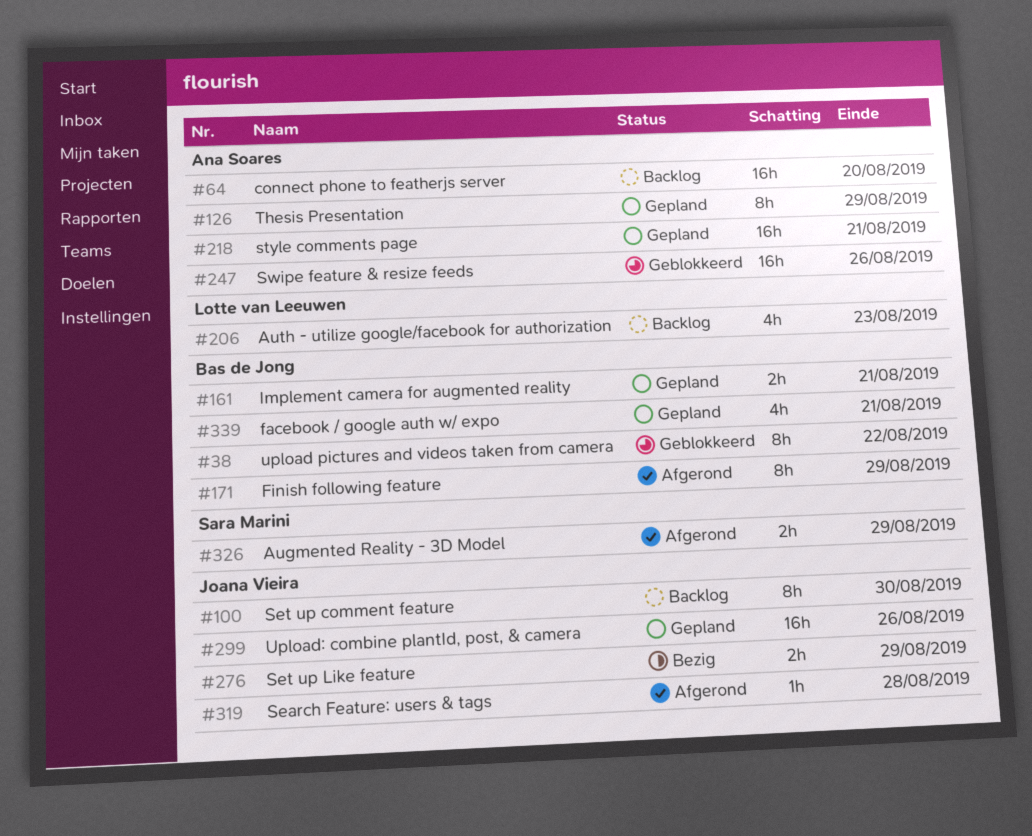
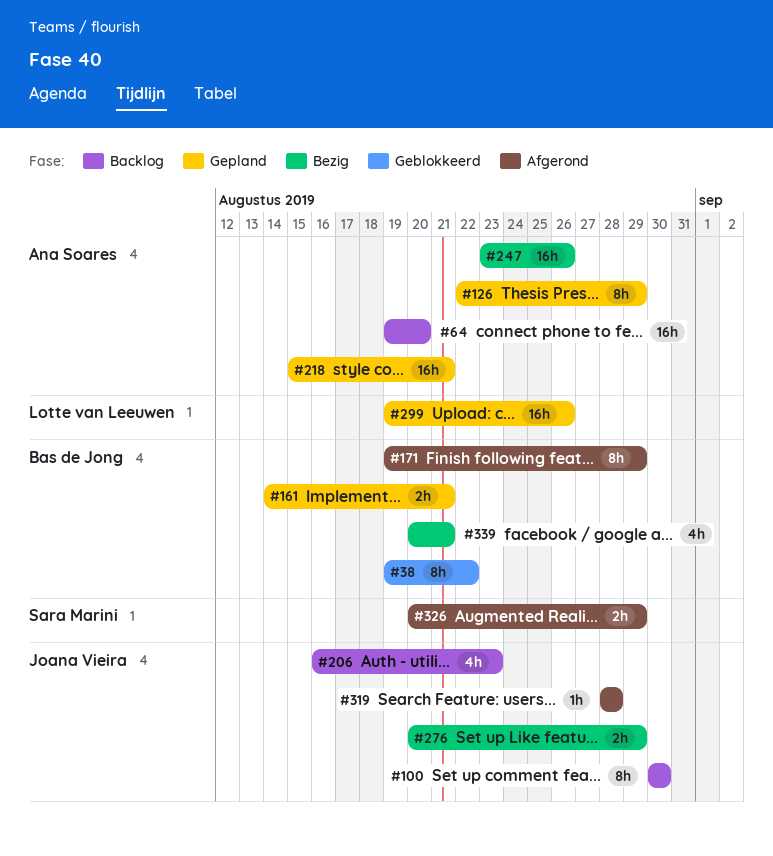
#206, owner: Lotte van Leeuwen -> Joana Vieira
#247, status: Geblokkeerd -> Bezig
#299, owner: Joana Vieira -> Lotte van Leeuwen
#339, status: Gepland -> Bezig

